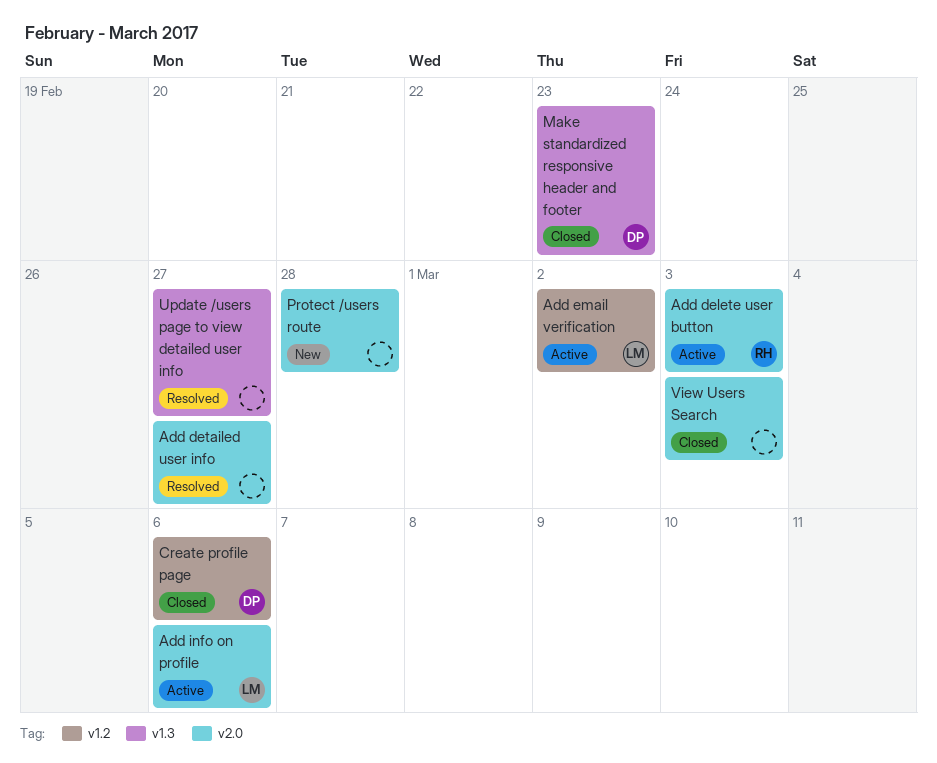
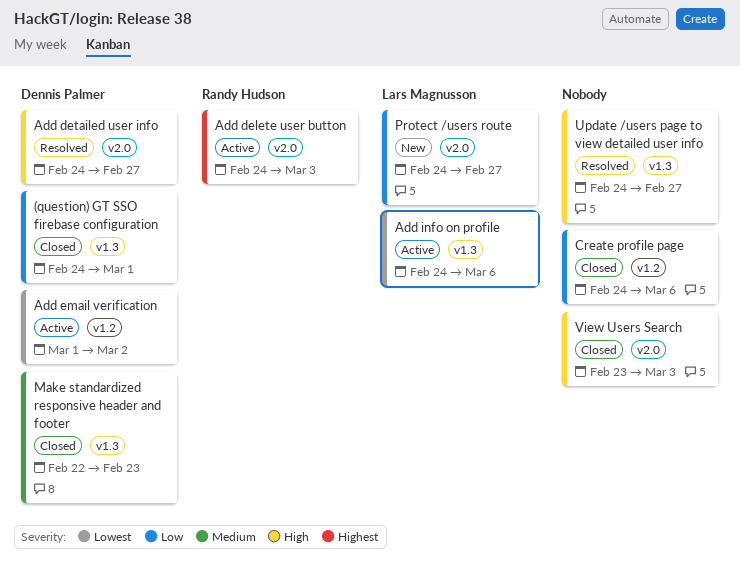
(question) GT SSO firebase configuration: none -> present
Add detailed user info, owner: none -> Dennis Palmer
Add email verification, owner: Lars Magnusson -> Dennis Palmer
Add info on profile, label: v2.0 -> v1.3
Create profile page, owner: Dennis Palmer -> none
Protect /users route, owner: none -> Lars Magnusson
Protect /users route, due: Feb 28 -> Feb 27

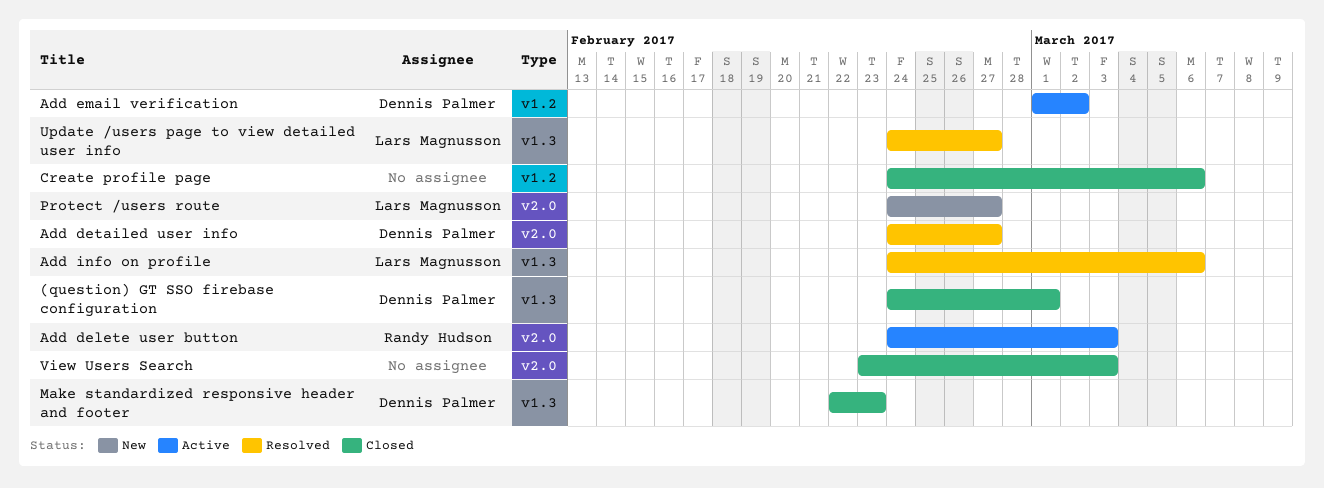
Add info on profile, status: Active -> Resolved
Update /users page to view detailed user info, owner: none -> Lars Magnusson

